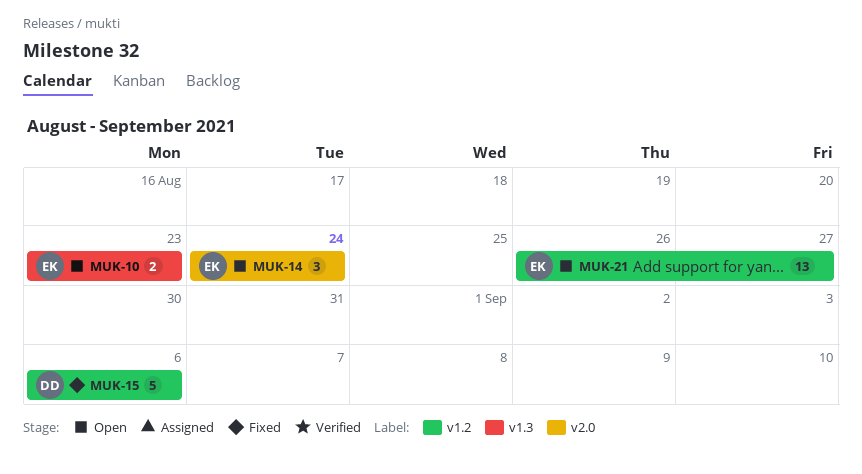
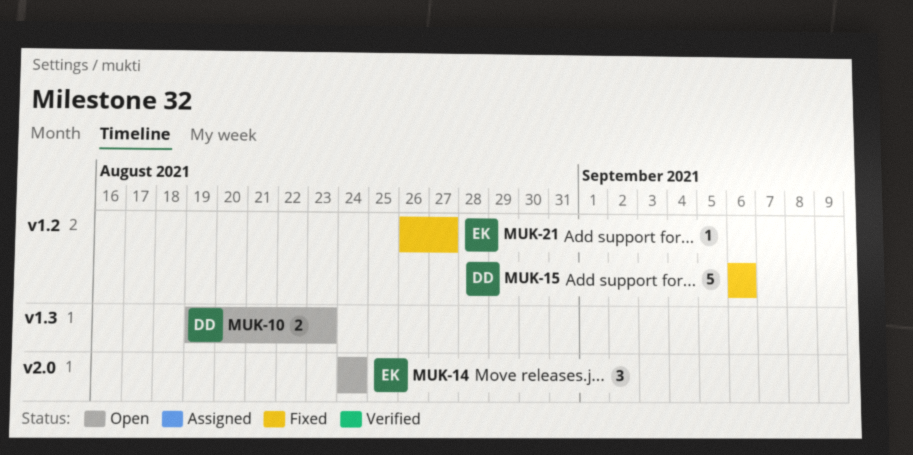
MUK-10, owner: EK -> DD
MUK-10, start: Aug 23 -> Aug 19
MUK-21, status: Open -> Fixed
MUK-21, estimate: 13 -> 1

